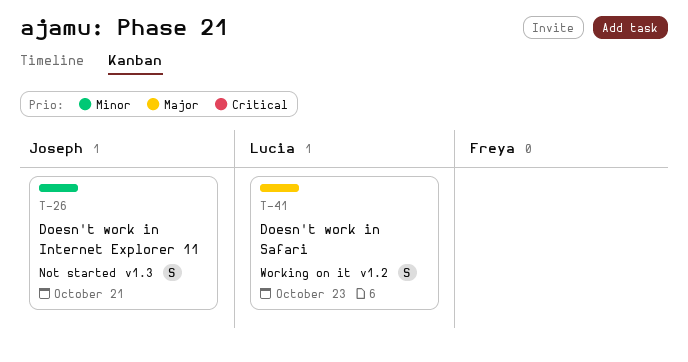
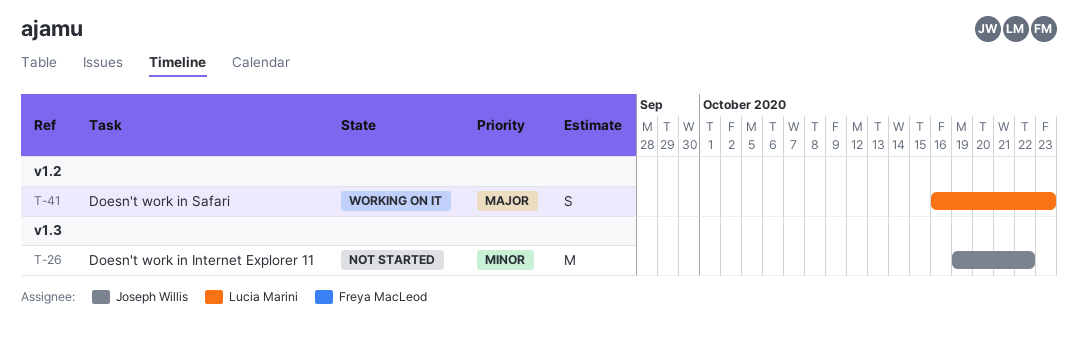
T-26, estimate: S -> M
T-26, due: Oct 21 -> Oct 22

